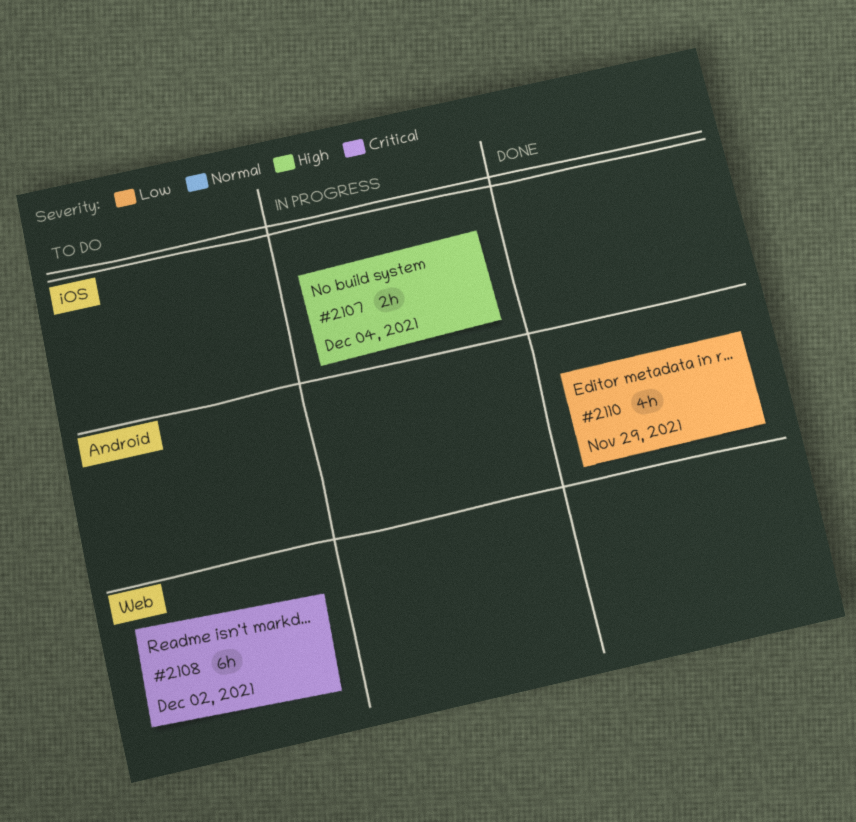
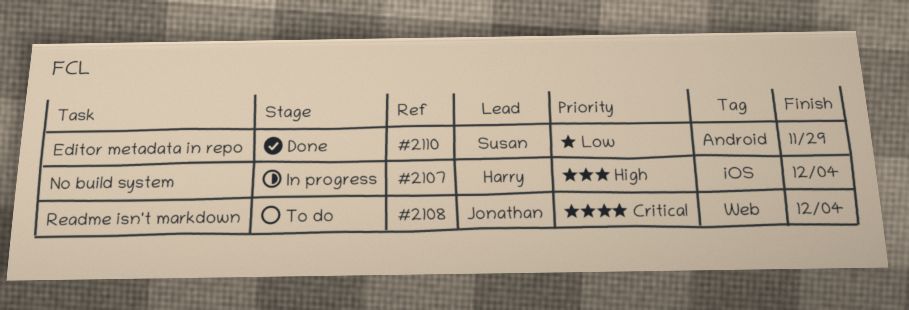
#2108, due: Dec 2 -> Dec 4

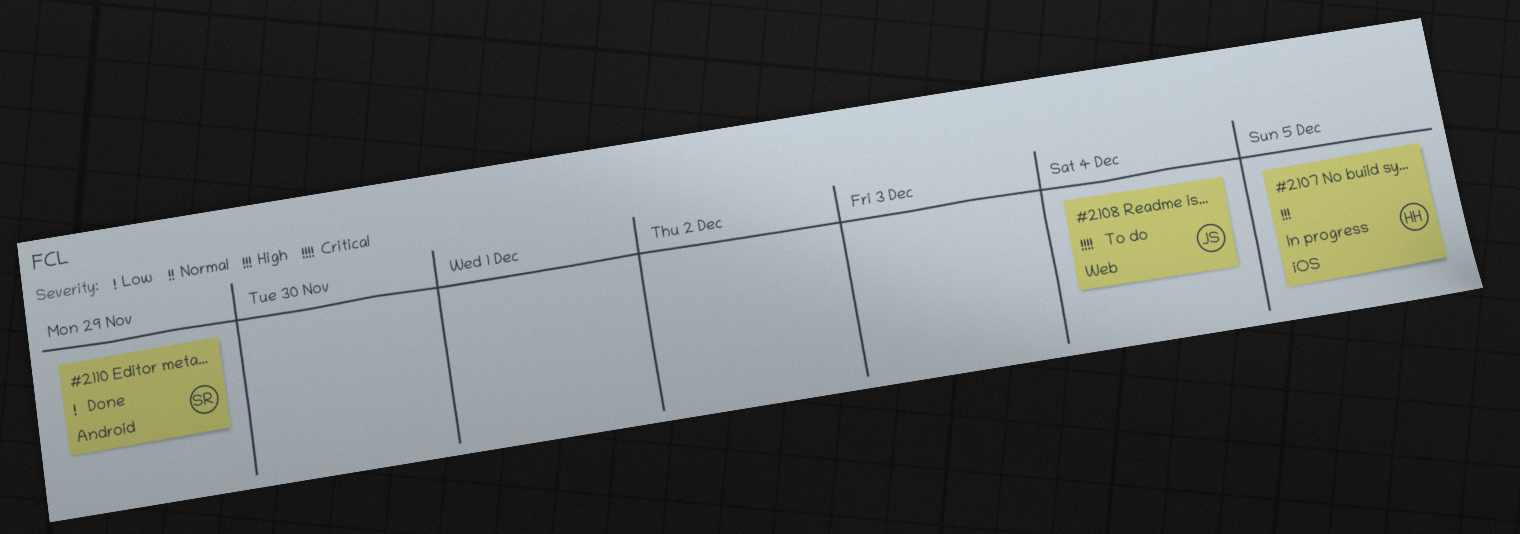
#2107, due: Dec 4 -> Dec 5

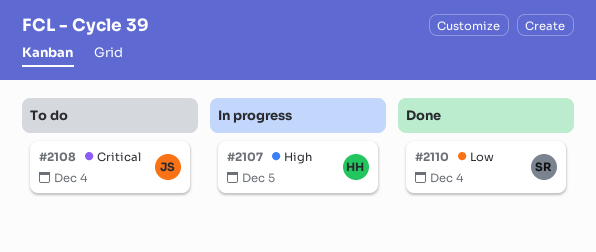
#2110, due: Nov 29 -> Dec 4

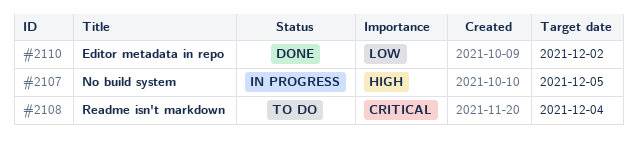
#2110, due: Dec 4 -> Dec 2

